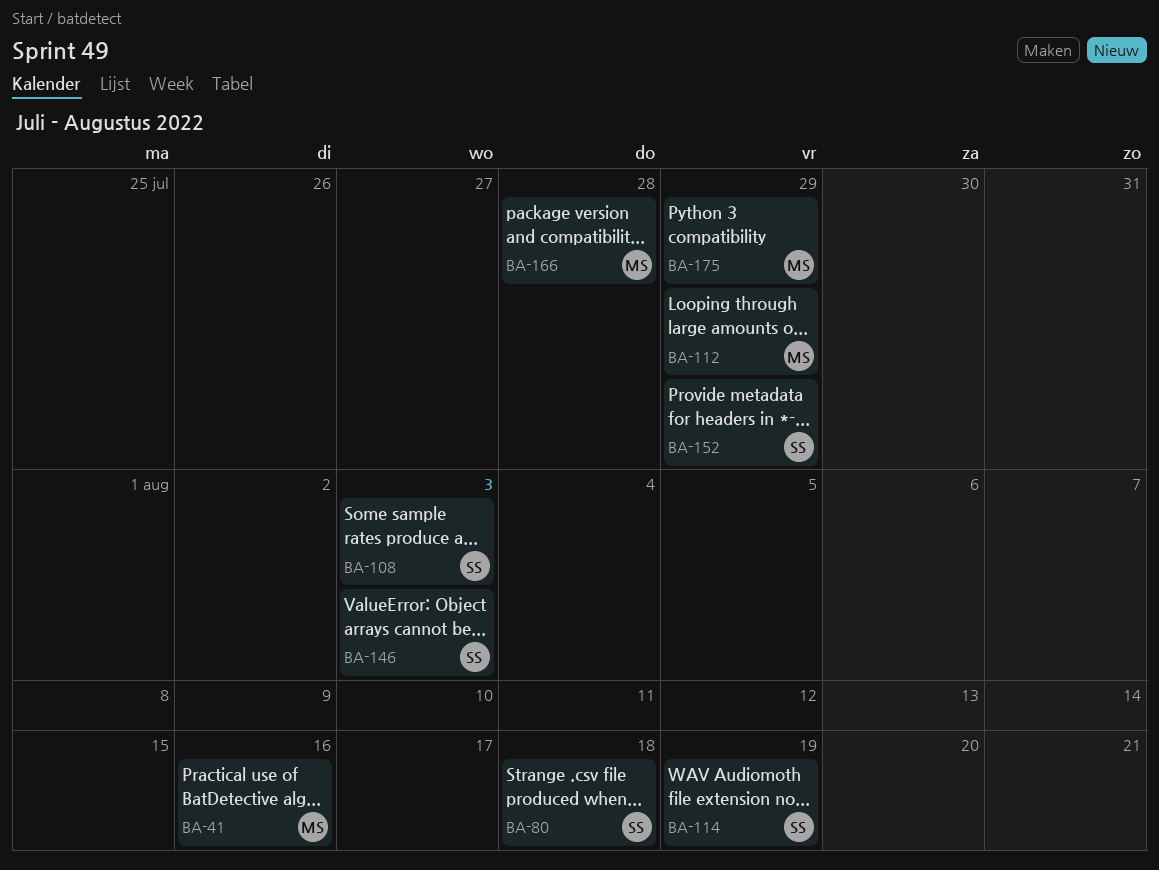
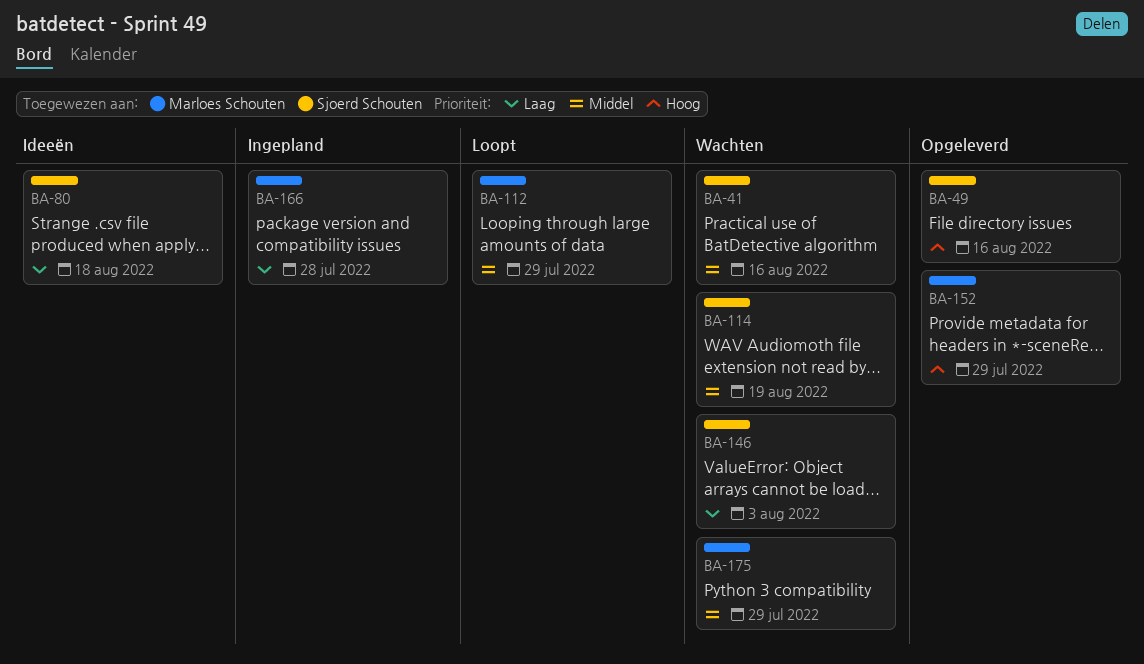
BA-41, owner: Marloes Schouten -> Sjoerd Schouten
BA-49: none -> present
BA-108: present -> none
BA-152, owner: Sjoerd Schouten -> Marloes Schouten

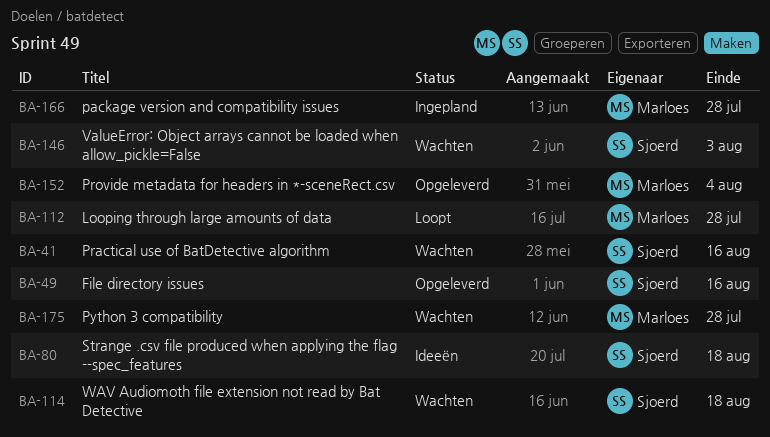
BA-112, due: Jul 29 -> Jul 28
BA-114, due: Aug 19 -> Aug 18
BA-152, due: Jul 29 -> Aug 4
BA-175, due: Jul 29 -> Jul 28

